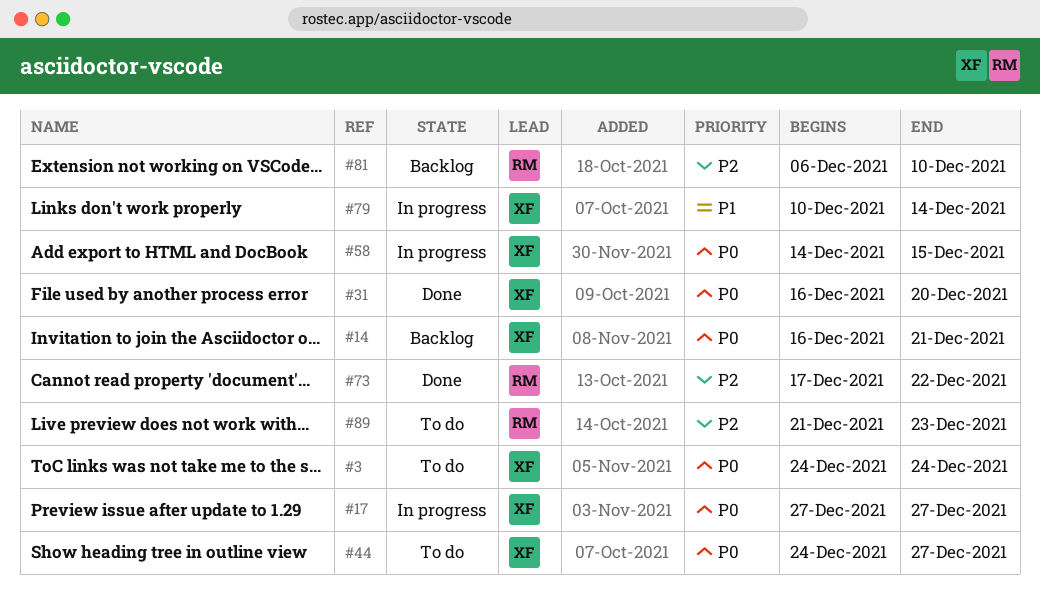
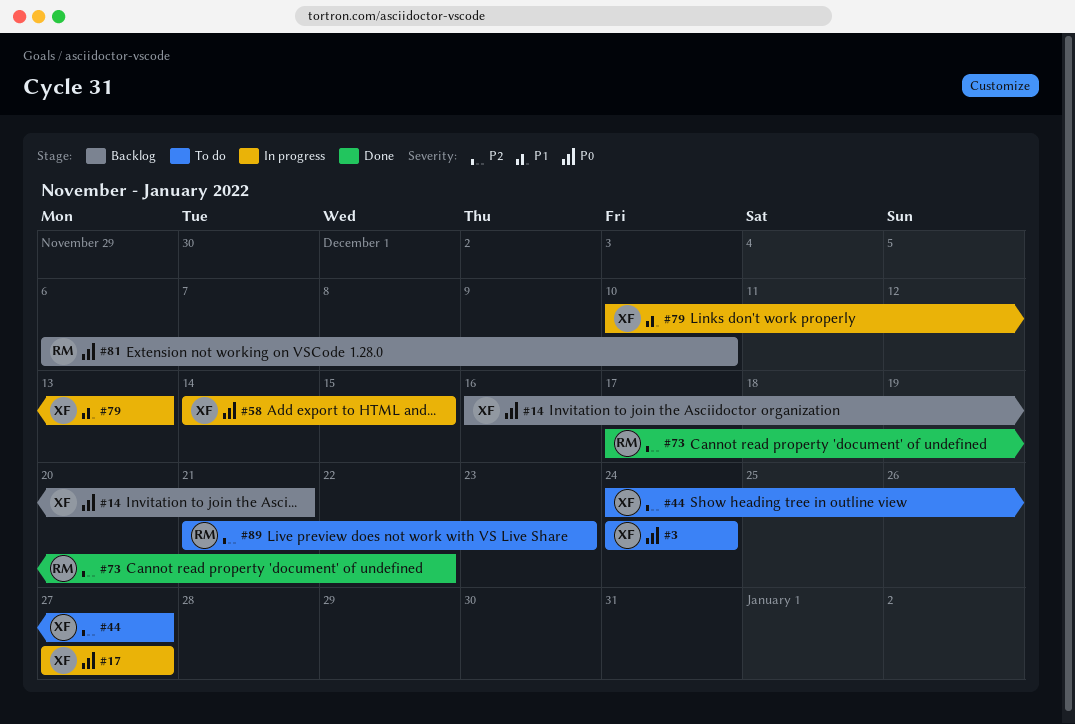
#31: present -> none
#44, priority: P0 -> P2
#79, due: Dec 14 -> Dec 13
#81, priority: P2 -> P0

